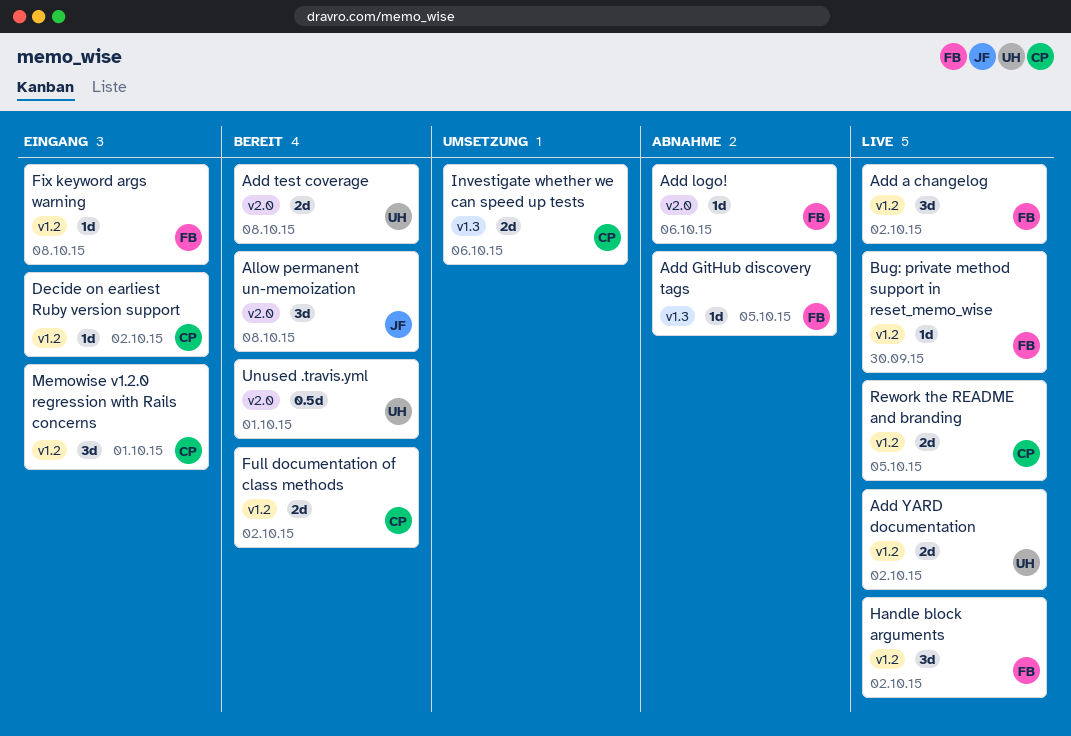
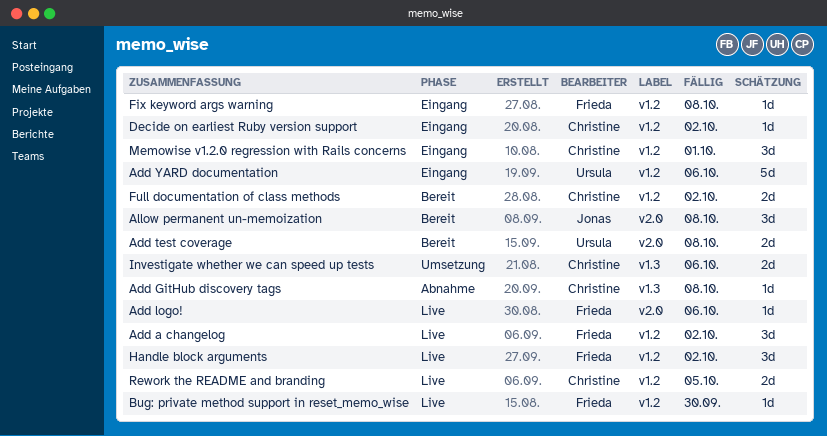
Add GitHub discovery tags, owner: Frieda -> Christine
Add GitHub discovery tags, due: Oct 5 -> Oct 8
Add logo!, status: Abnahme -> Live
Add YARD documentation, status: Live -> Eingang
Add YARD documentation, estimate: 2d -> 5d
Add YARD documentation, due: Oct 2 -> Oct 6
Unused .travis.yml: present -> none

